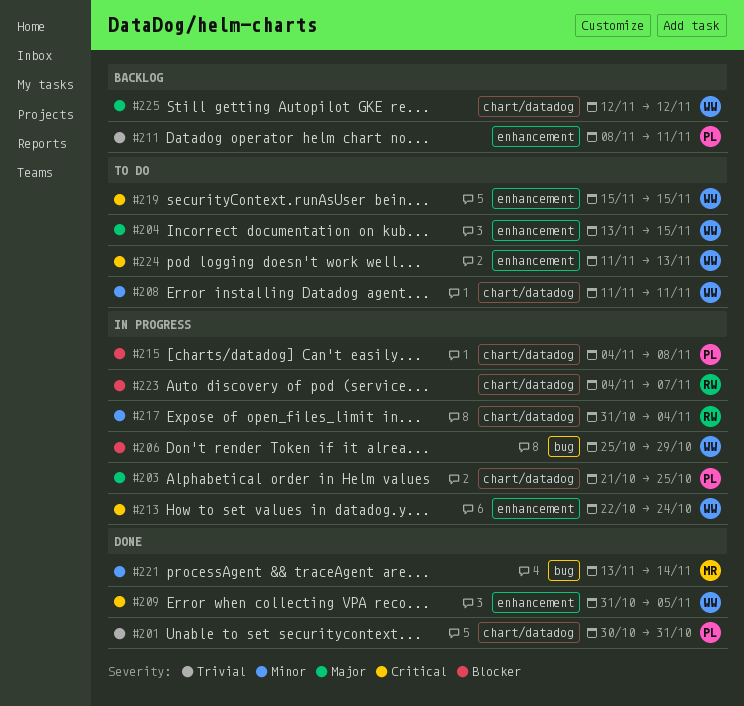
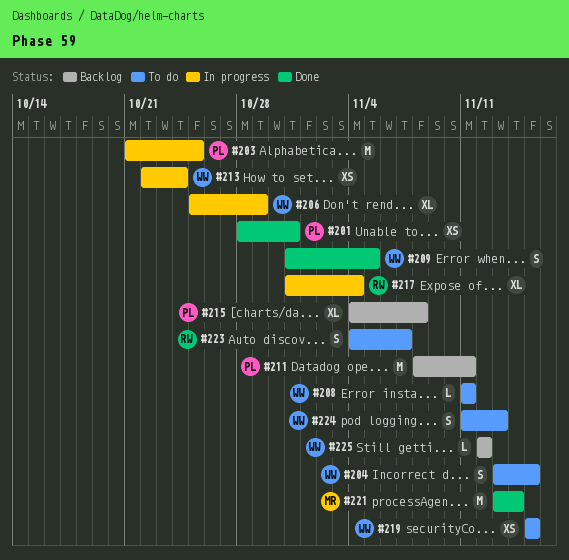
#201, start: Oct 30 -> Oct 28
#215, status: In progress -> Backlog
#223, status: In progress -> To do

